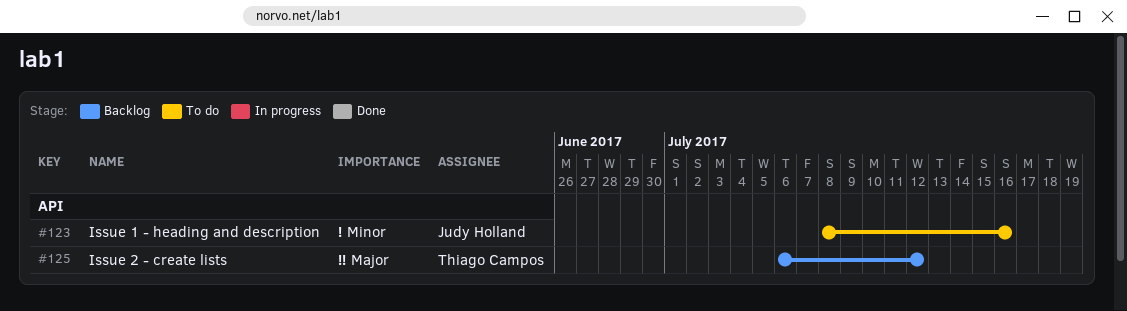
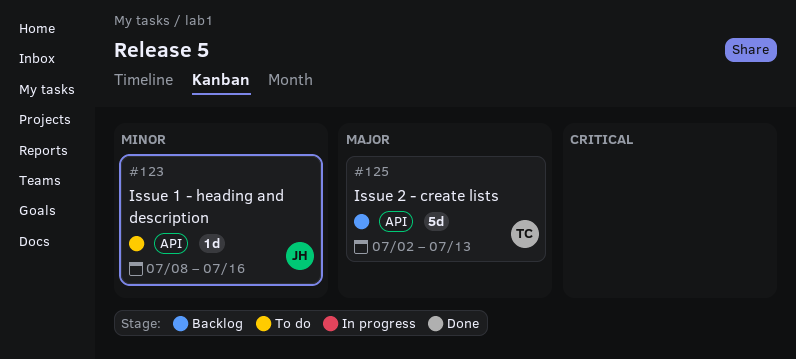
#125, start: Jul 6 -> Jul 2
#125, due: Jul 12 -> Jul 13

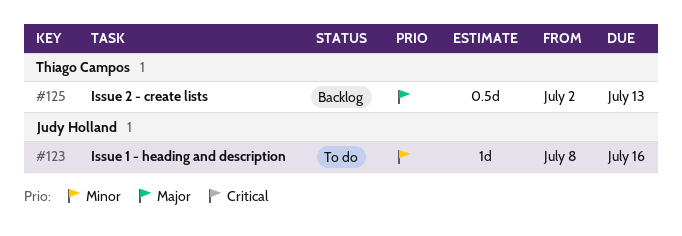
#125, estimate: 5d -> 0.5d

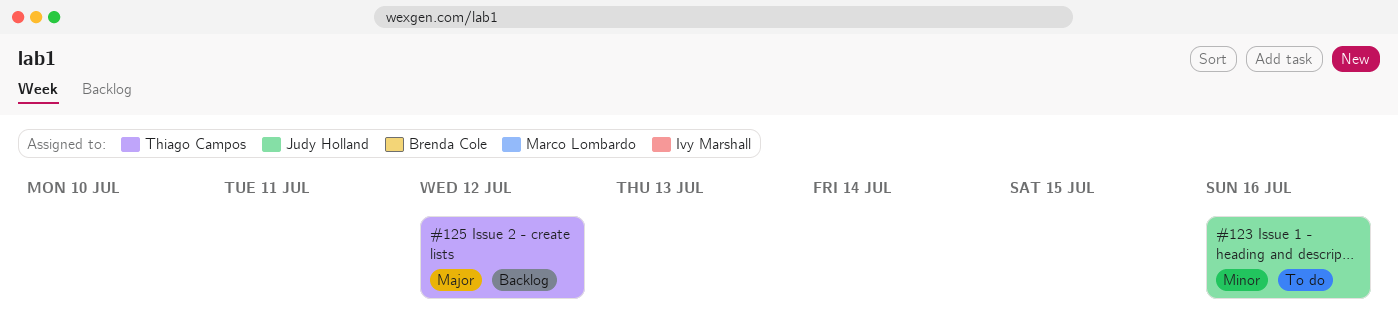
#125, due: Jul 13 -> Jul 12

